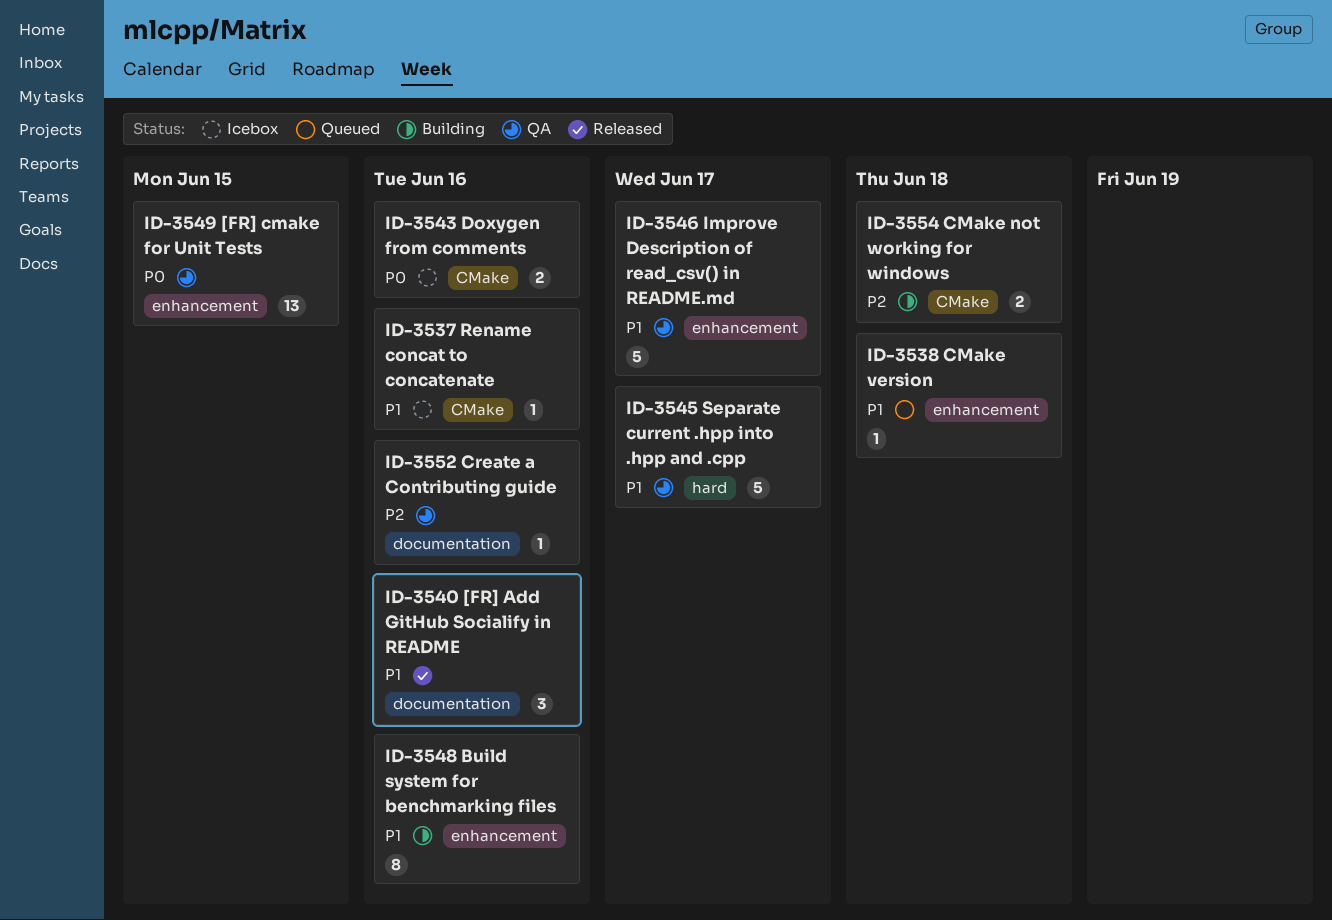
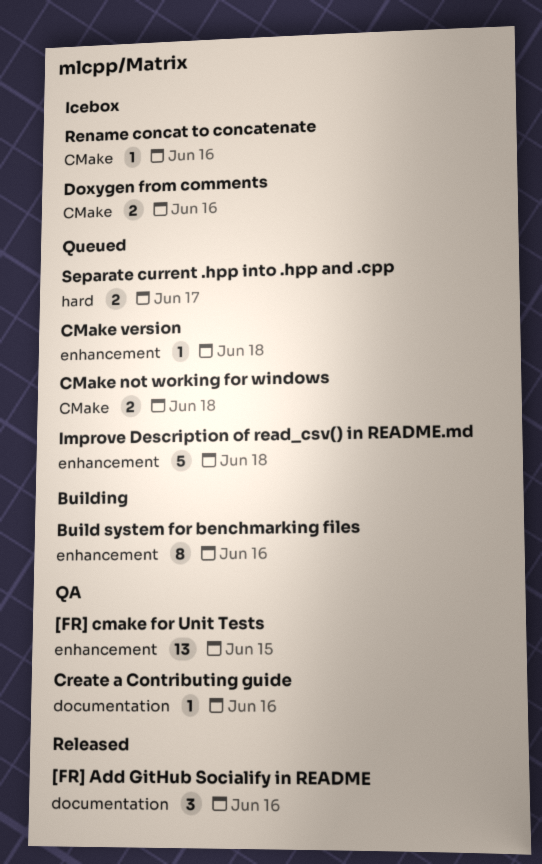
CMake not working for windows, status: Building -> Queued
Improve Description of read_csv() in README.md, status: QA -> Queued
Improve Description of read_csv() in README.md, due: Jun 17 -> Jun 18
Separate current .hpp into .hpp and .cpp, status: QA -> Queued
Separate current .hpp into .hpp and .cpp, estimate: 5 -> 2

